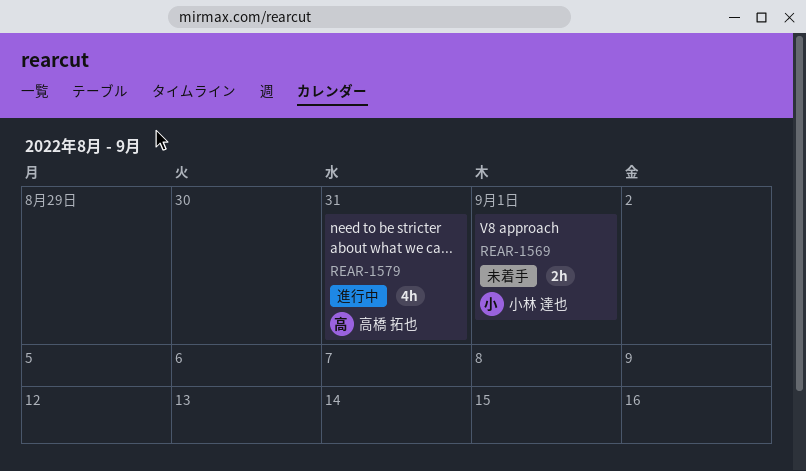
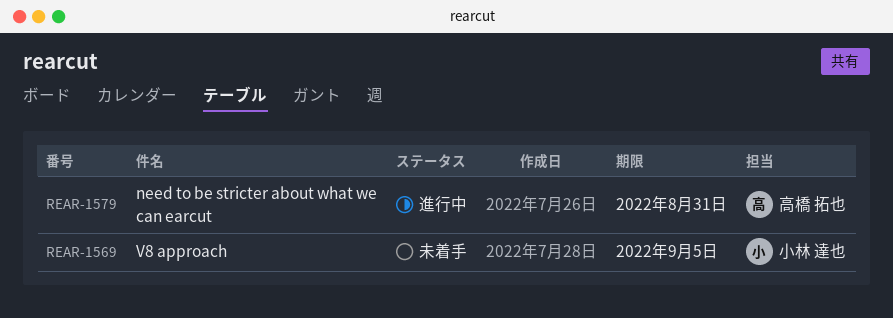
REAR-1569, due: Sep 1 -> Sep 5

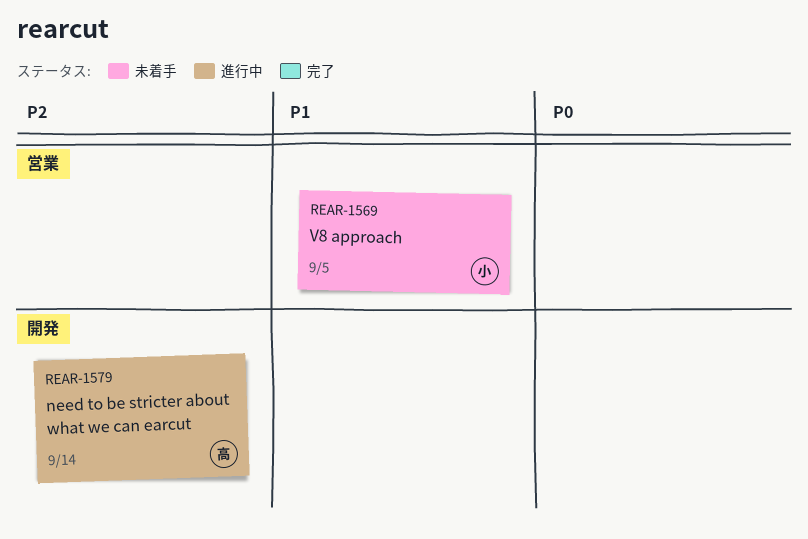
REAR-1579, due: Aug 31 -> Sep 14

